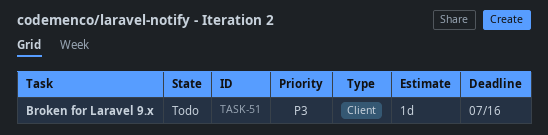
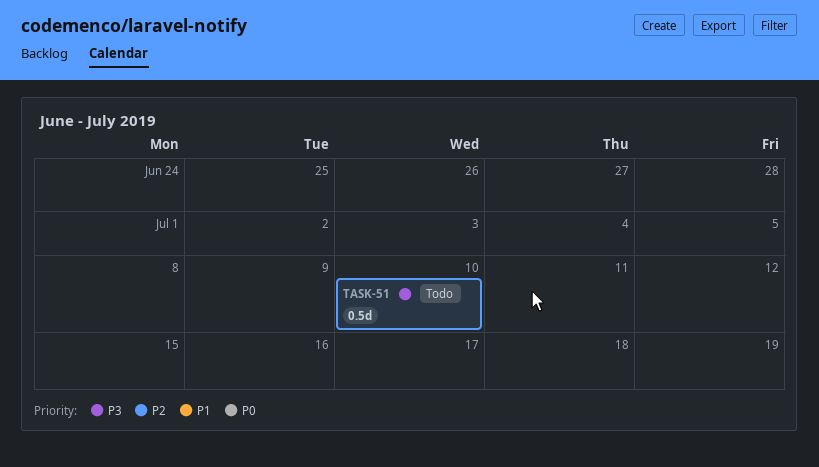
TASK-51, estimate: 1d -> 0.5d
TASK-51, due: Jul 16 -> Jul 10

